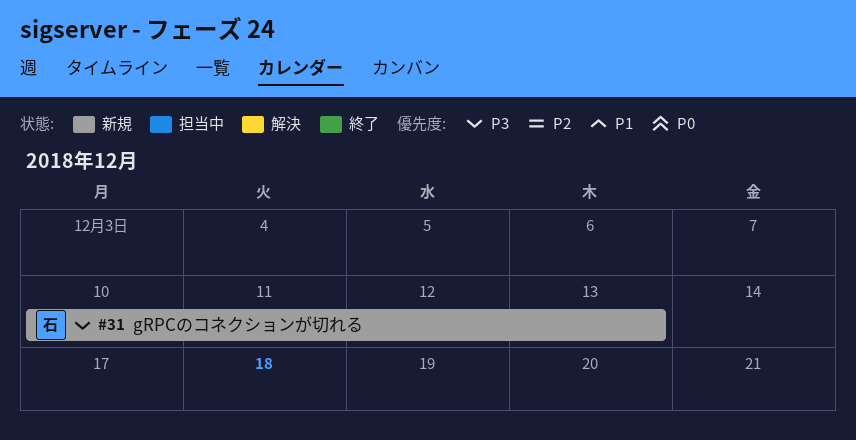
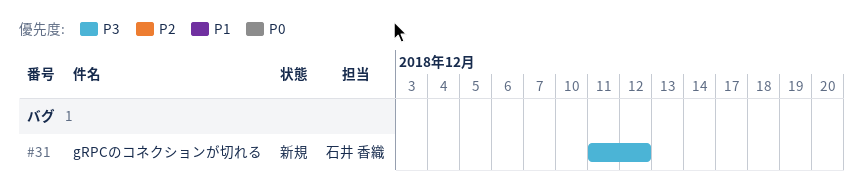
#31, start: Dec 10 -> Dec 11
#31, due: Dec 13 -> Dec 12

